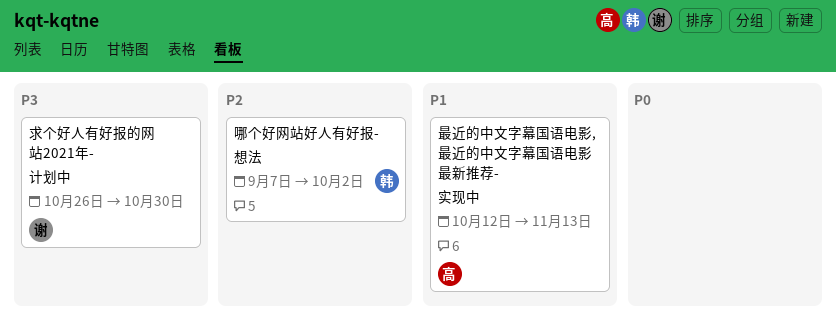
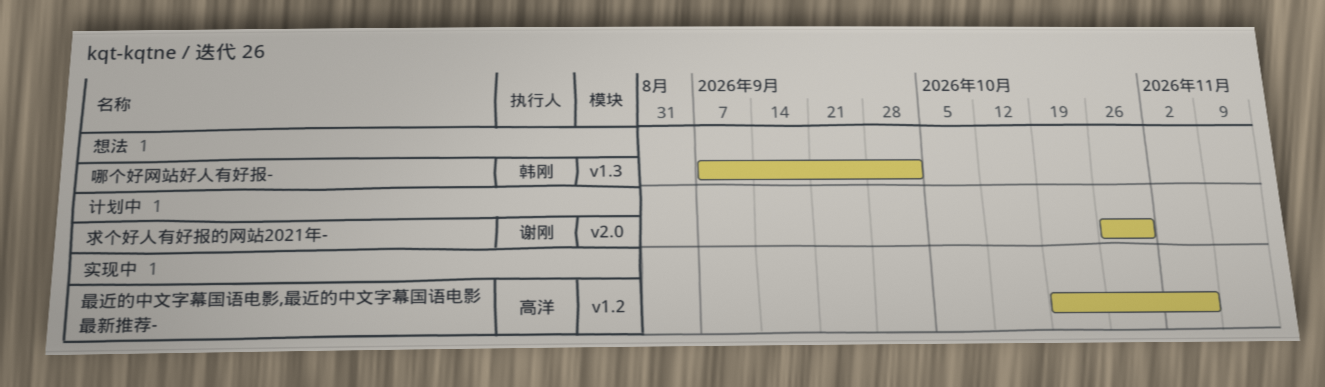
最近的中文字幕国语电影,最近的中文字幕国语电影最新推荐-, start: Oct 12 -> Oct 19
最近的中文字幕国语电影,最近的中文字幕国语电影最新推荐-, due: Nov 13 -> Nov 6

